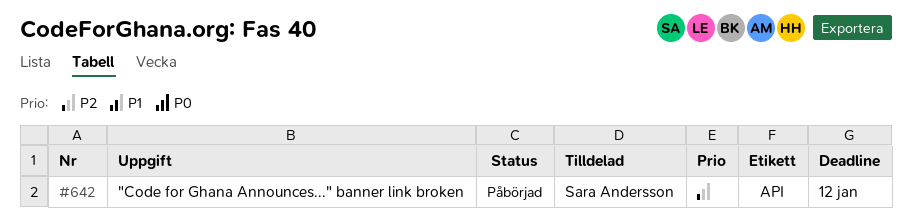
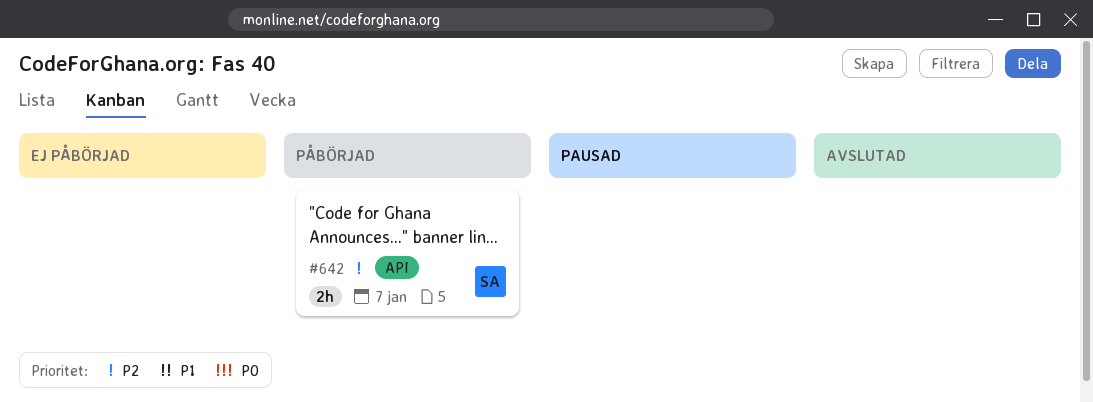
#642, due: Jan 12 -> Jan 7

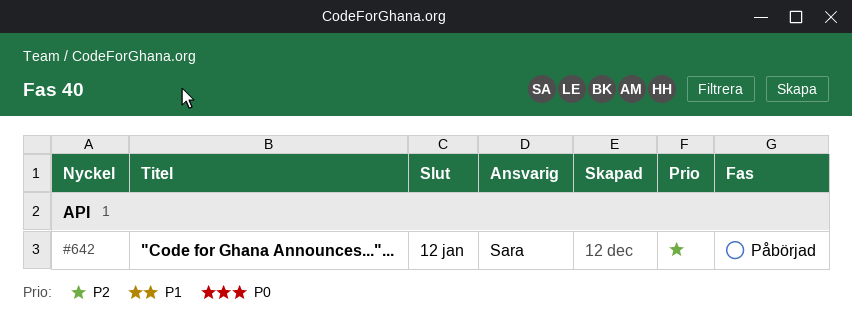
#642, due: Jan 7 -> Jan 12

